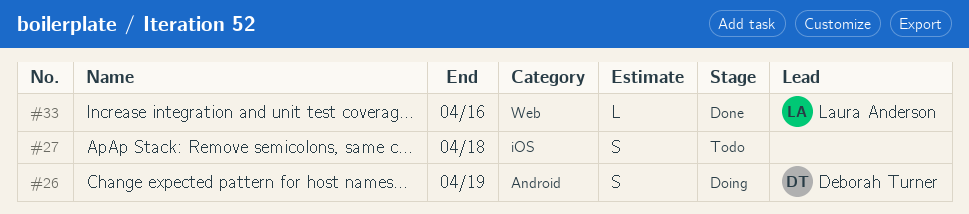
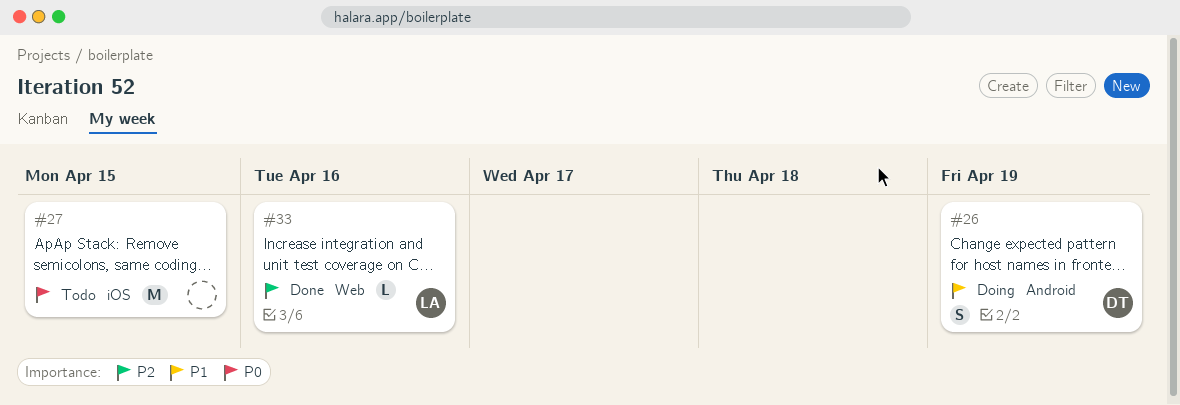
#27, estimate: S -> M
#27, due: Apr 18 -> Apr 15

